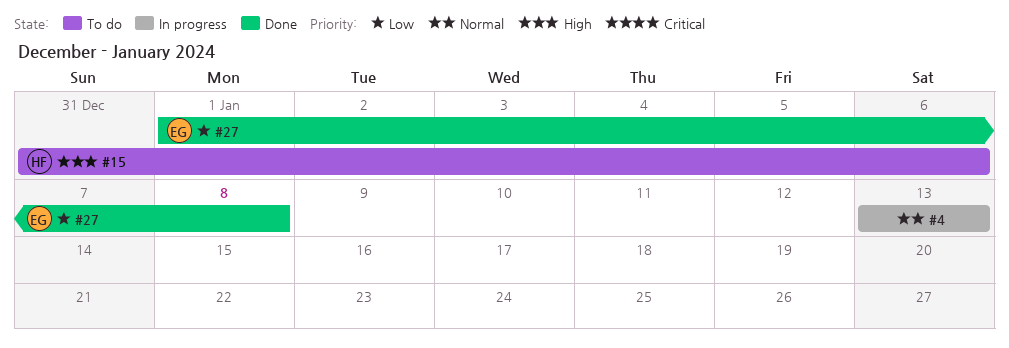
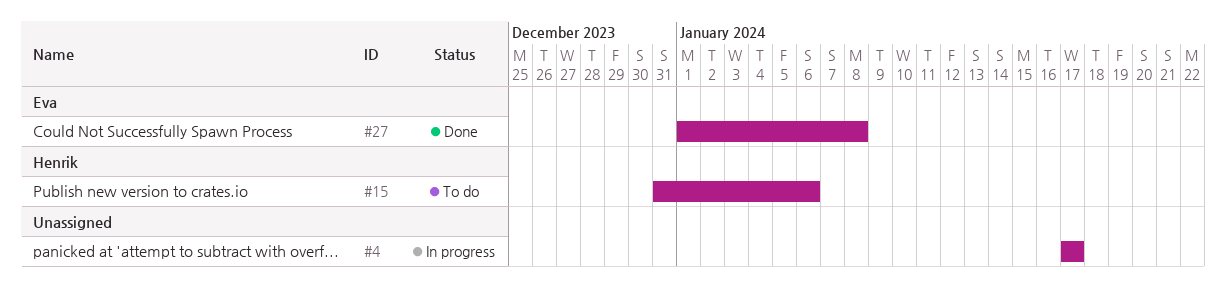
#4, start: Jan 13 -> Jan 17
#4, due: Jan 13 -> Jan 17

